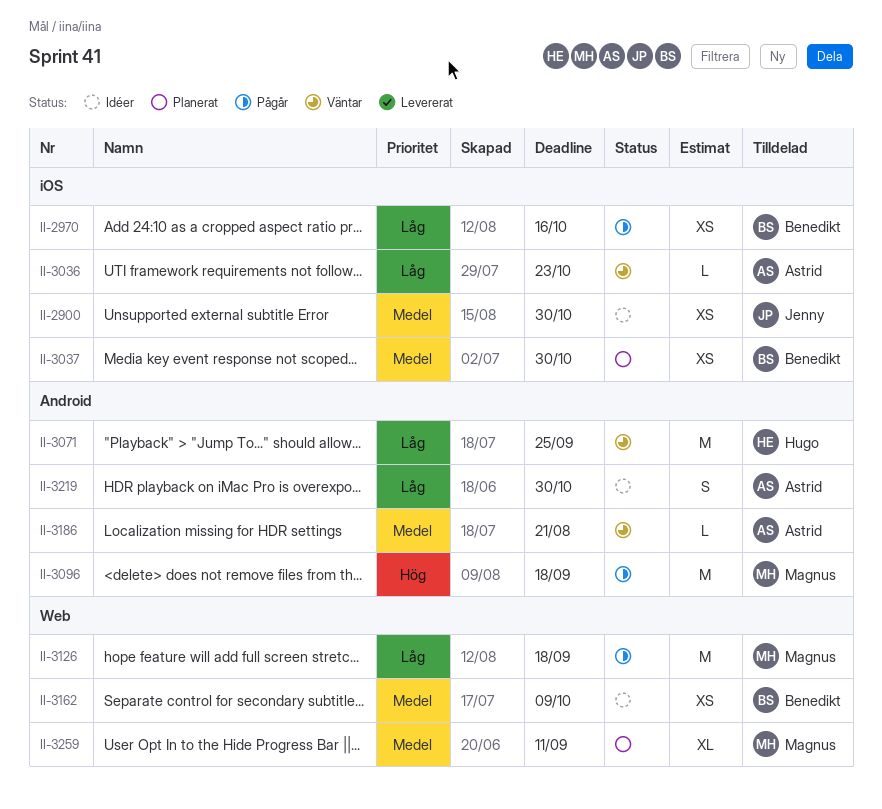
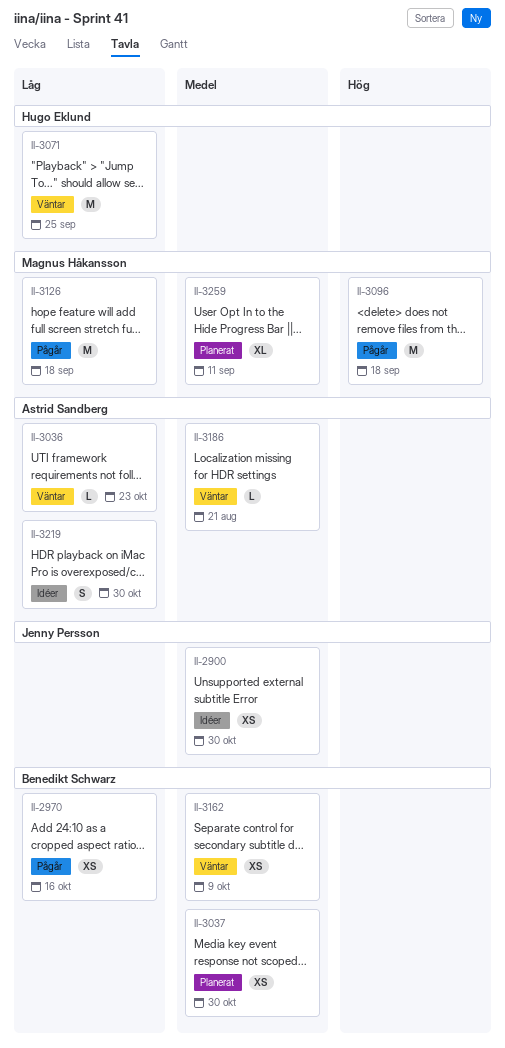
II-3162, status: Idéer -> Väntar

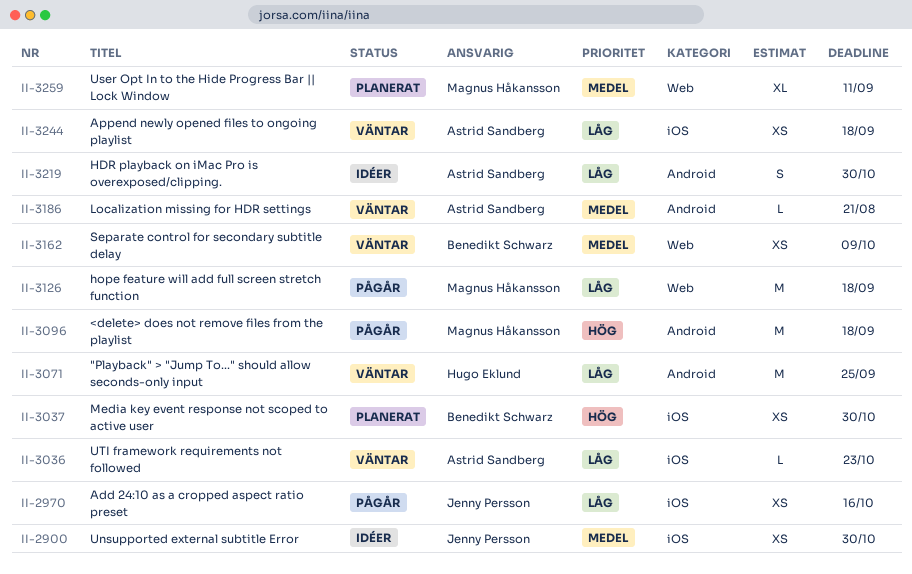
II-2970, owner: Benedikt Schwarz -> Jenny Persson
II-3037, priority: Medel -> Hög
II-3244: none -> present

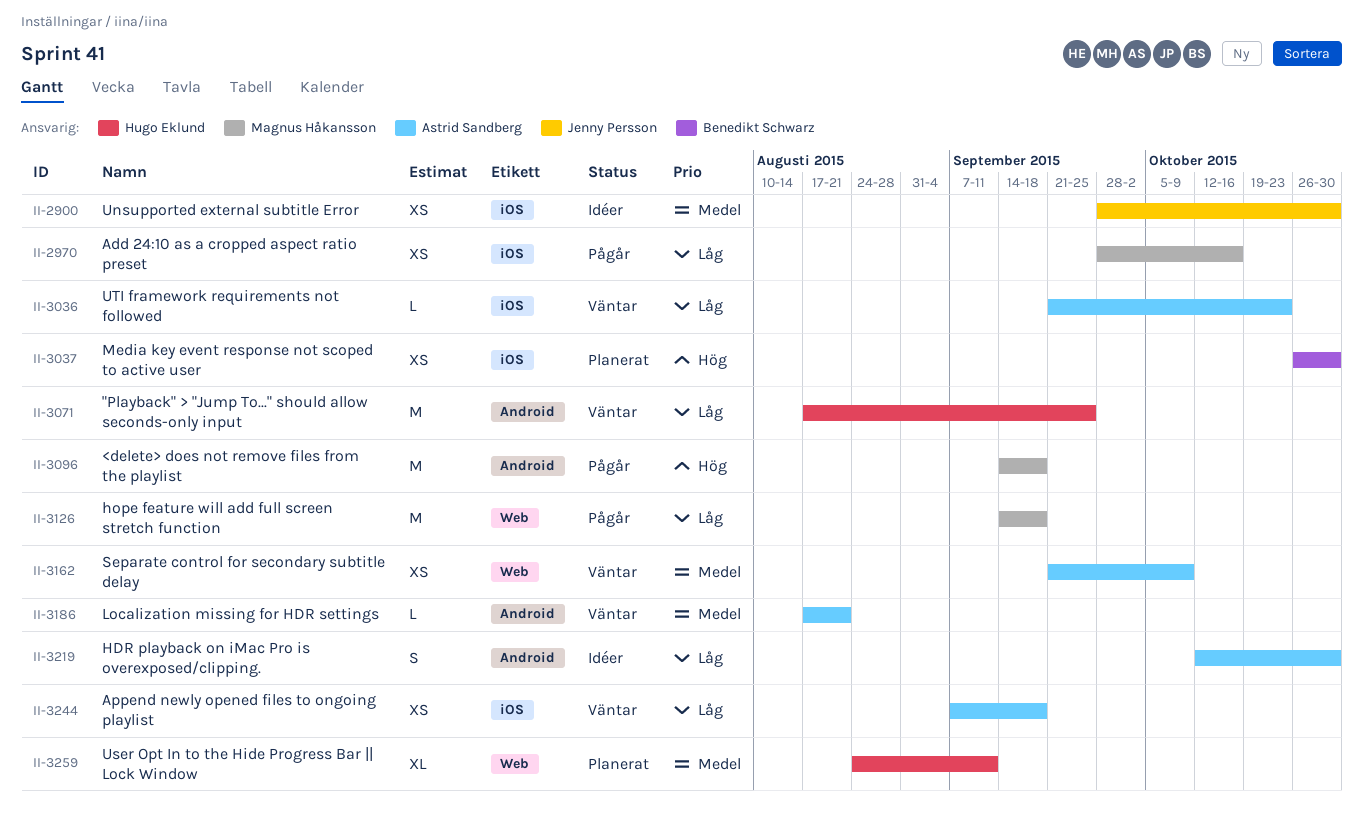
II-2970, owner: Jenny Persson -> Magnus Håkansson
II-3162, owner: Benedikt Schwarz -> Astrid Sandberg
II-3259, owner: Magnus Håkansson -> Hugo Eklund

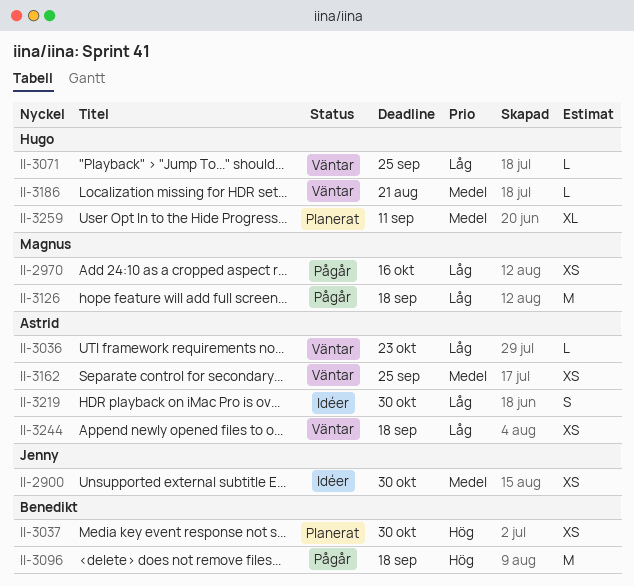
II-3071, estimate: M -> L
II-3096, owner: Magnus Håkansson -> Benedikt Schwarz
II-3162, due: Oct 9 -> Sep 25
II-3186, owner: Astrid Sandberg -> Hugo Eklund

